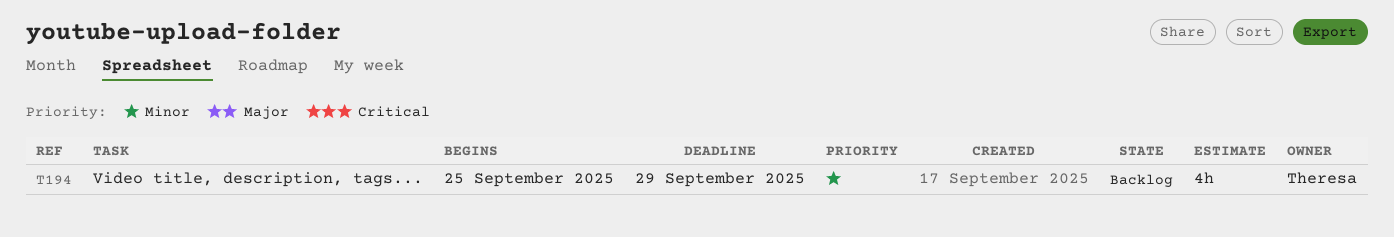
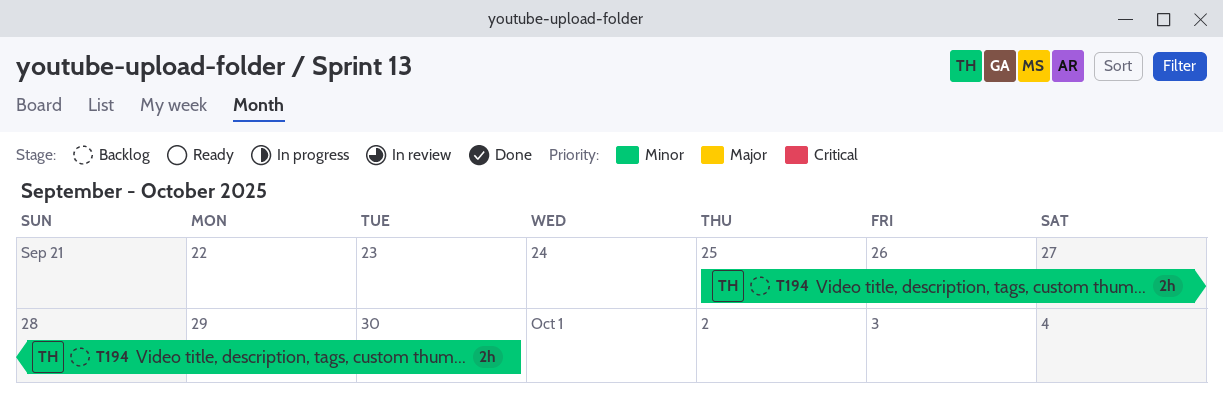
T194, estimate: 4h -> 2h
T194, due: Sep 29 -> Sep 30

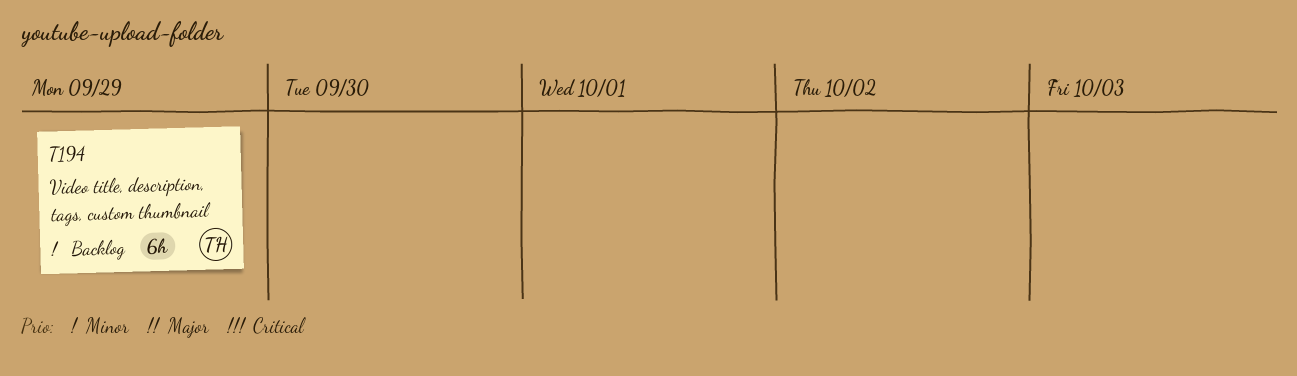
T194, estimate: 2h -> 6h
T194, due: Sep 30 -> Sep 29

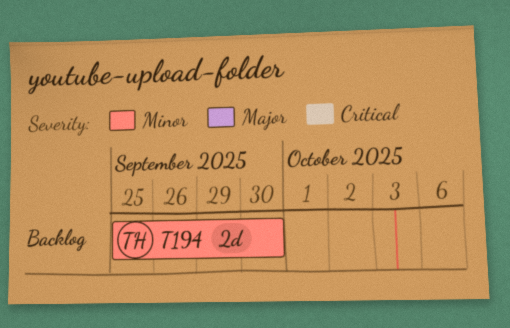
T194, estimate: 6h -> 2d
T194, due: Sep 29 -> Sep 30

